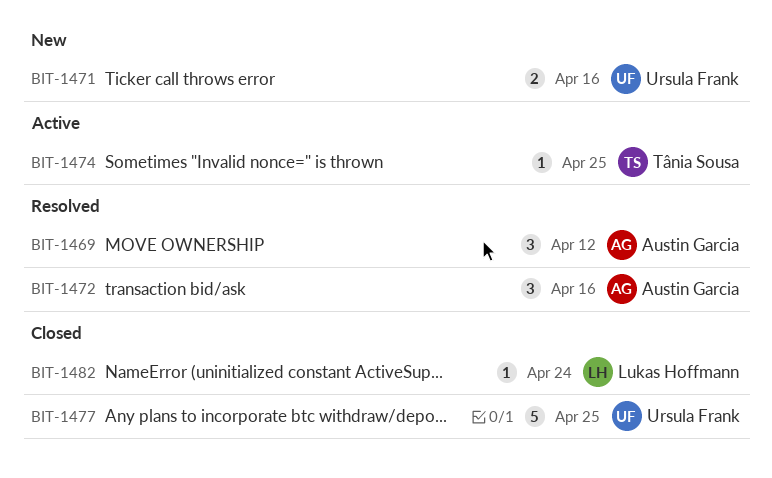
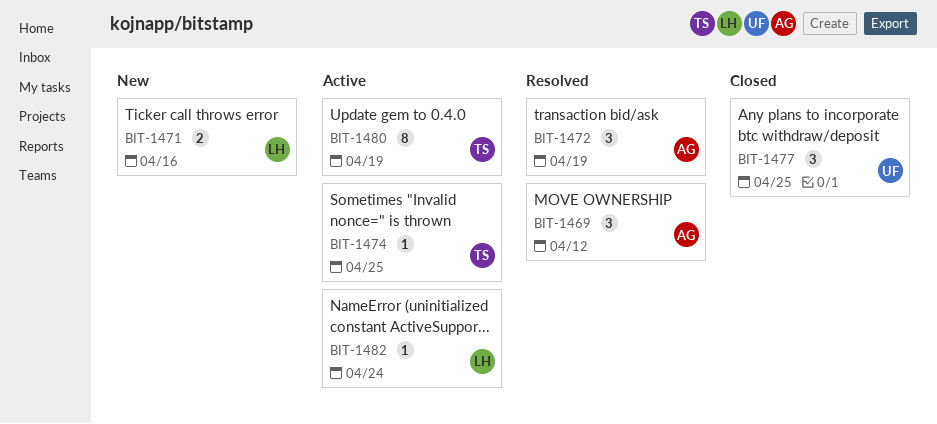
BIT-1471, owner: Ursula Frank -> Lukas Hoffmann
BIT-1472, due: Apr 16 -> Apr 19
BIT-1477, estimate: 5 -> 3
BIT-1480: none -> present
BIT-1482, status: Closed -> Active

